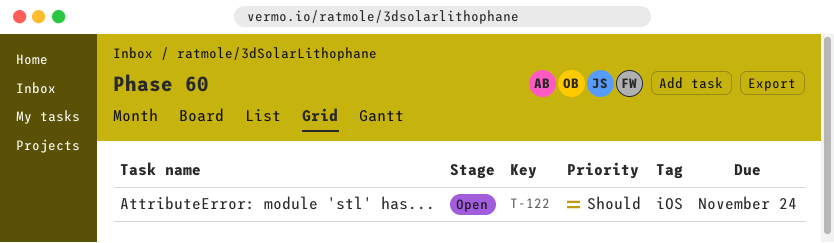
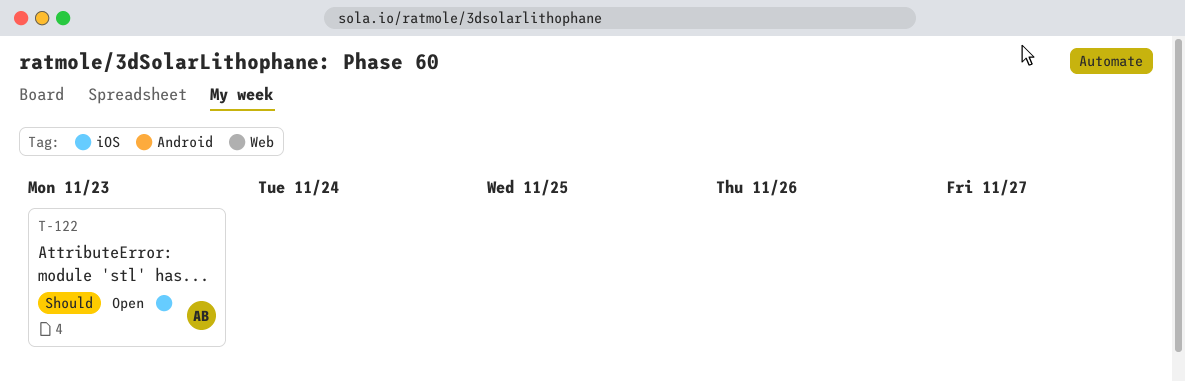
T-122, due: Nov 24 -> Nov 23

